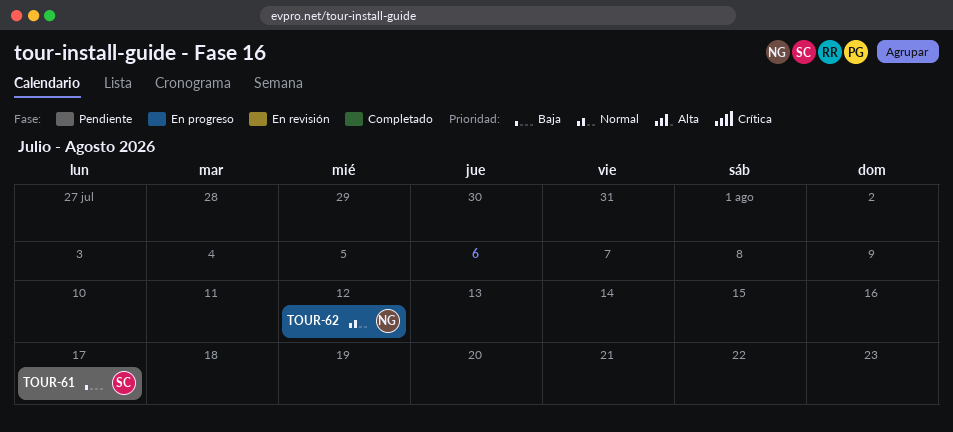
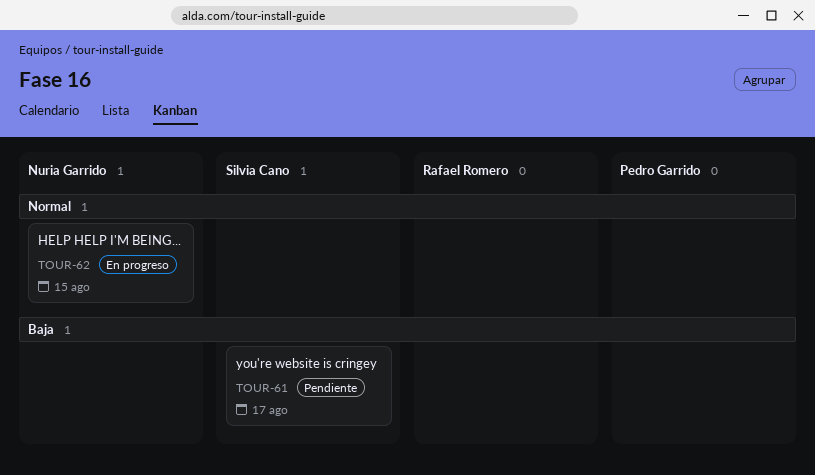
TOUR-62, due: Aug 12 -> Aug 15

